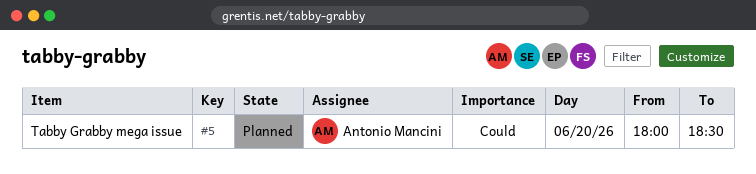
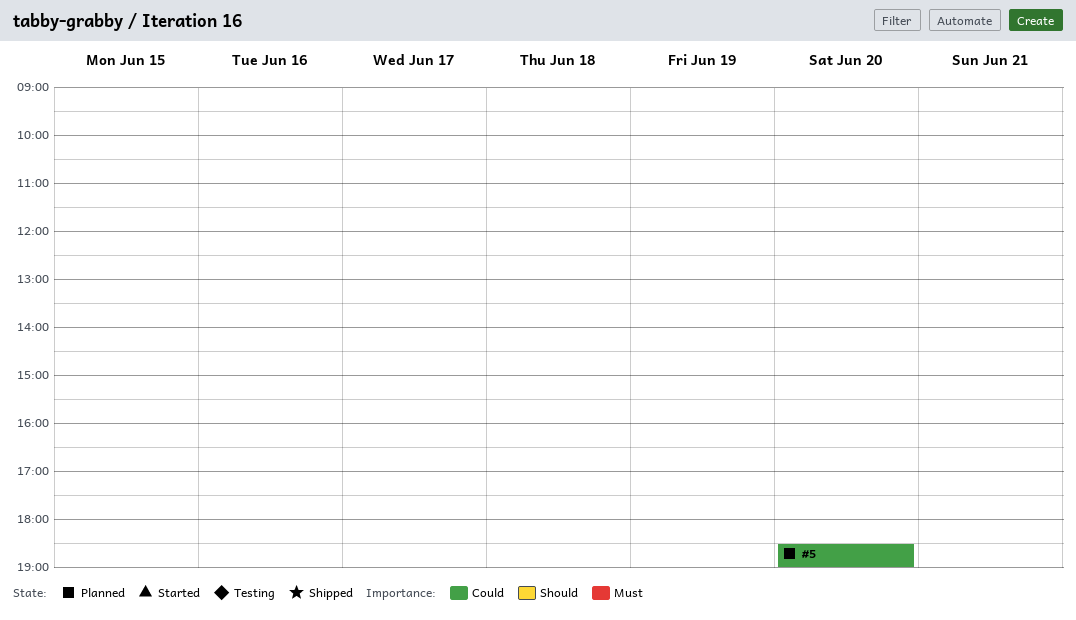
#5, begins: 18:00 -> 18:30
#5, ends: 18:30 -> 19:00

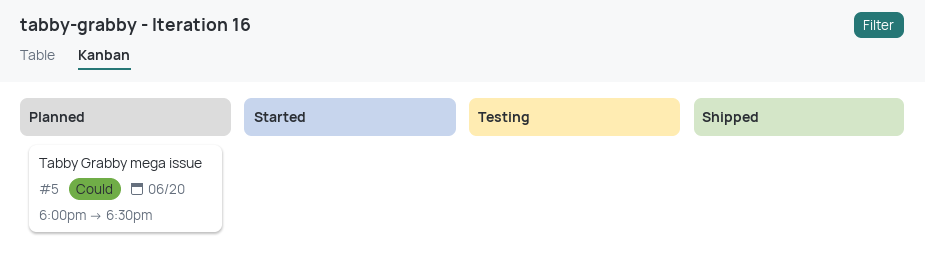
#5, begins: 18:30 -> 18:00
#5, ends: 19:00 -> 18:30

